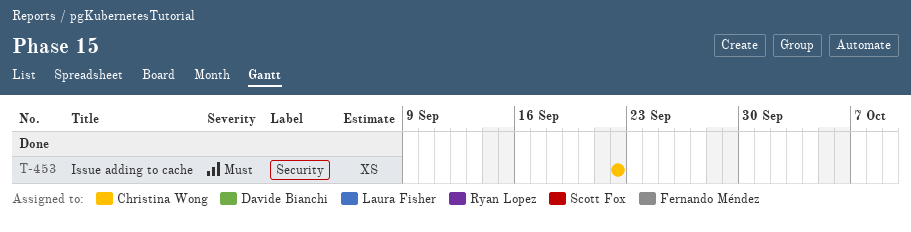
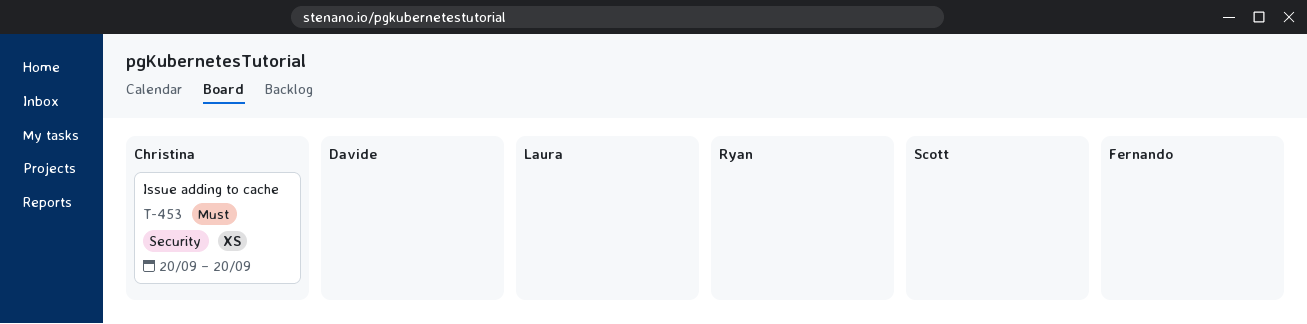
T-453, start: Sep 22 -> Sep 20
T-453, due: Sep 22 -> Sep 20

